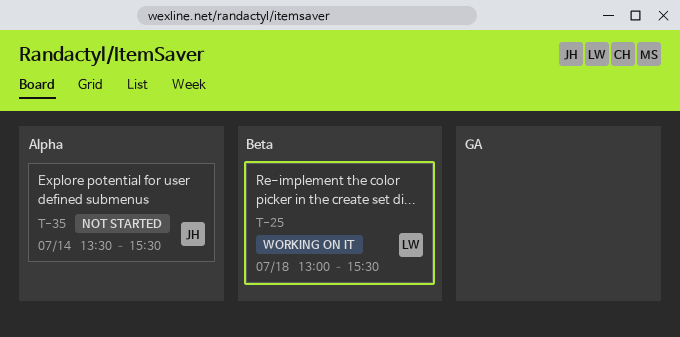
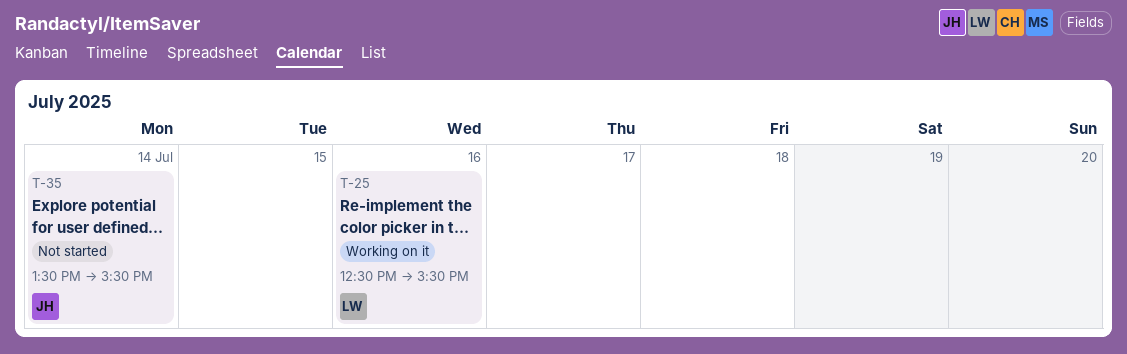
T-25, day: Jul 18 -> Jul 16
T-25, begins: 13:00 -> 12:30

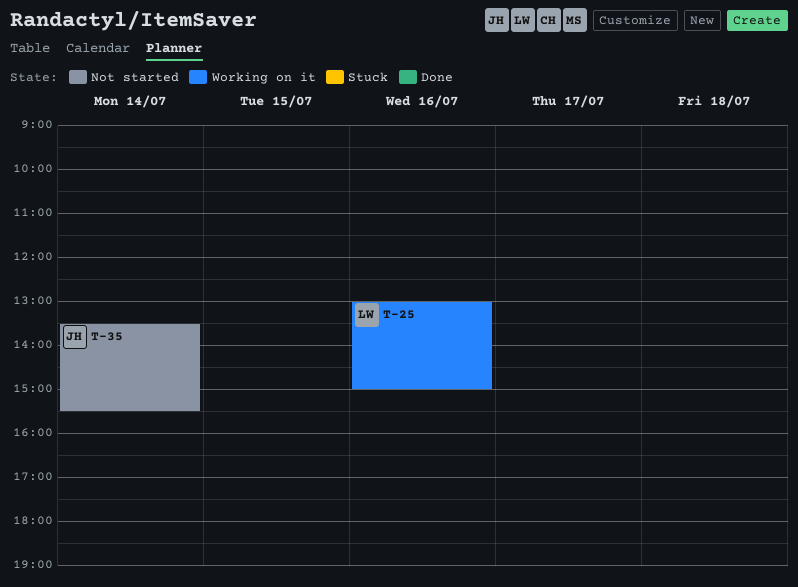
T-25, begins: 12:30 -> 13:00
T-25, ends: 15:30 -> 15:00

